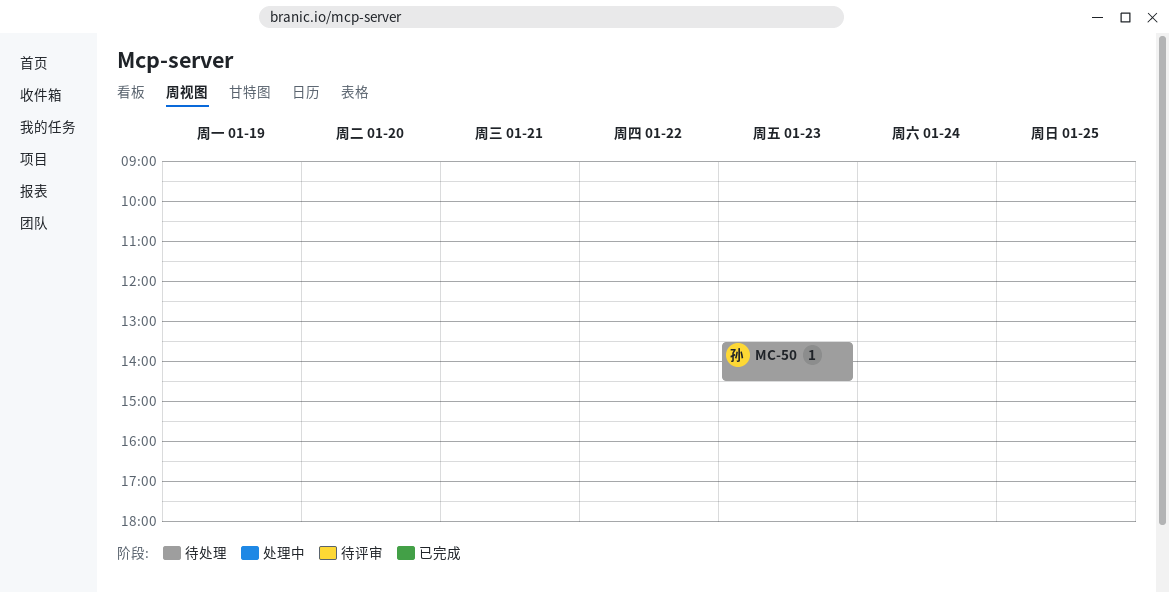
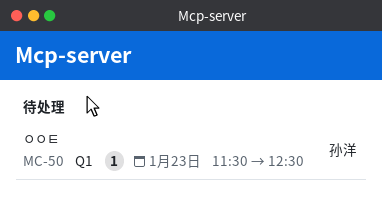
MC-50, begins: 13:30 -> 11:30
MC-50, ends: 14:30 -> 12:30

